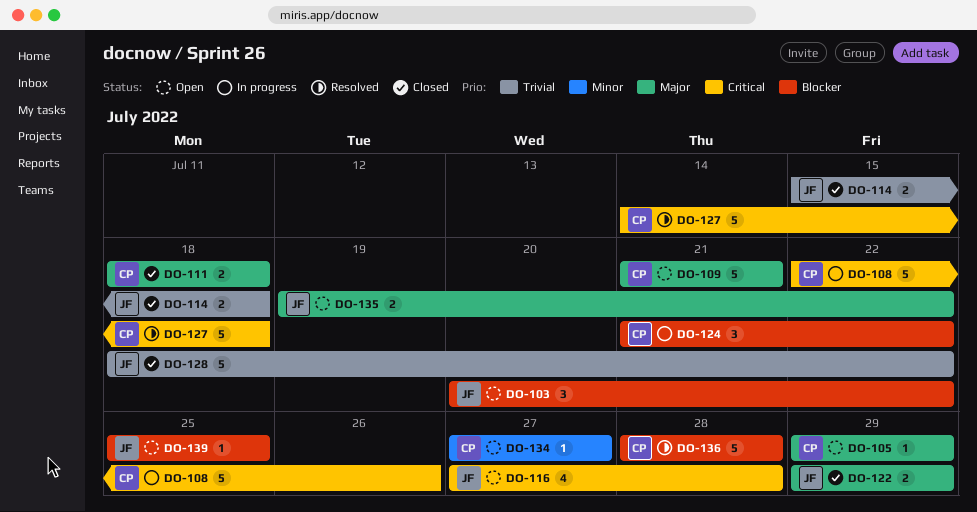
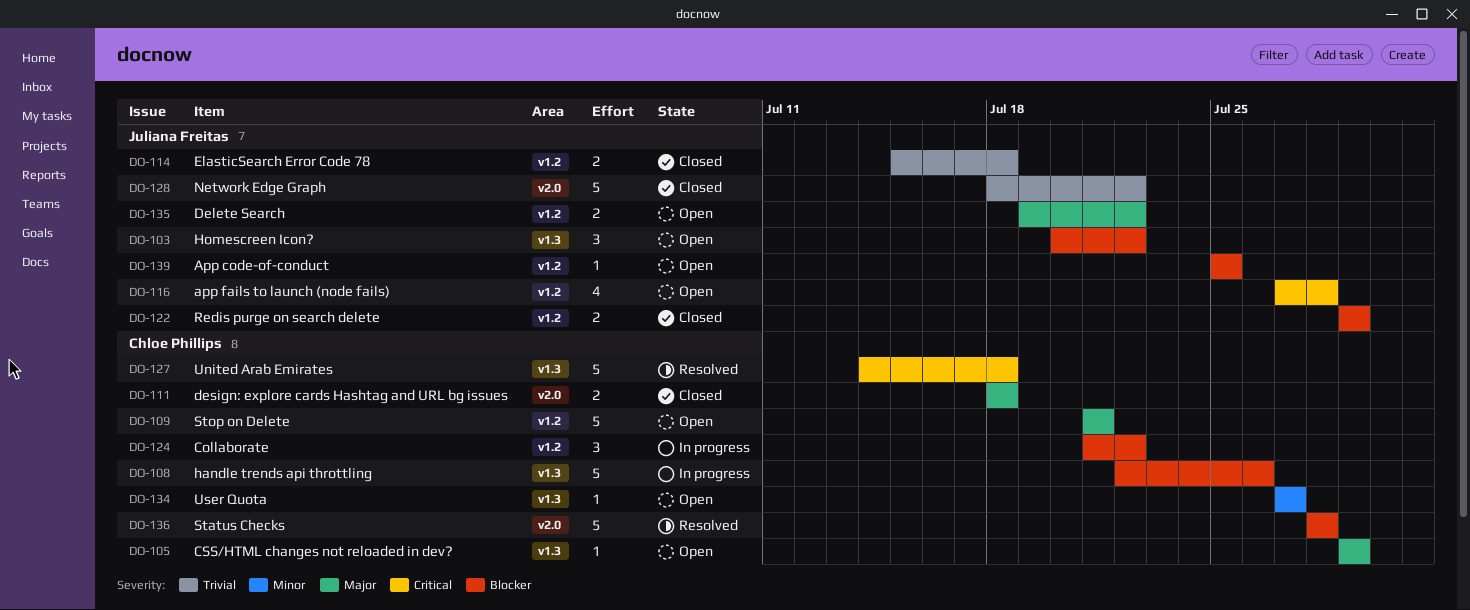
DO-108, priority: Critical -> Blocker
DO-122, priority: Major -> Blocker

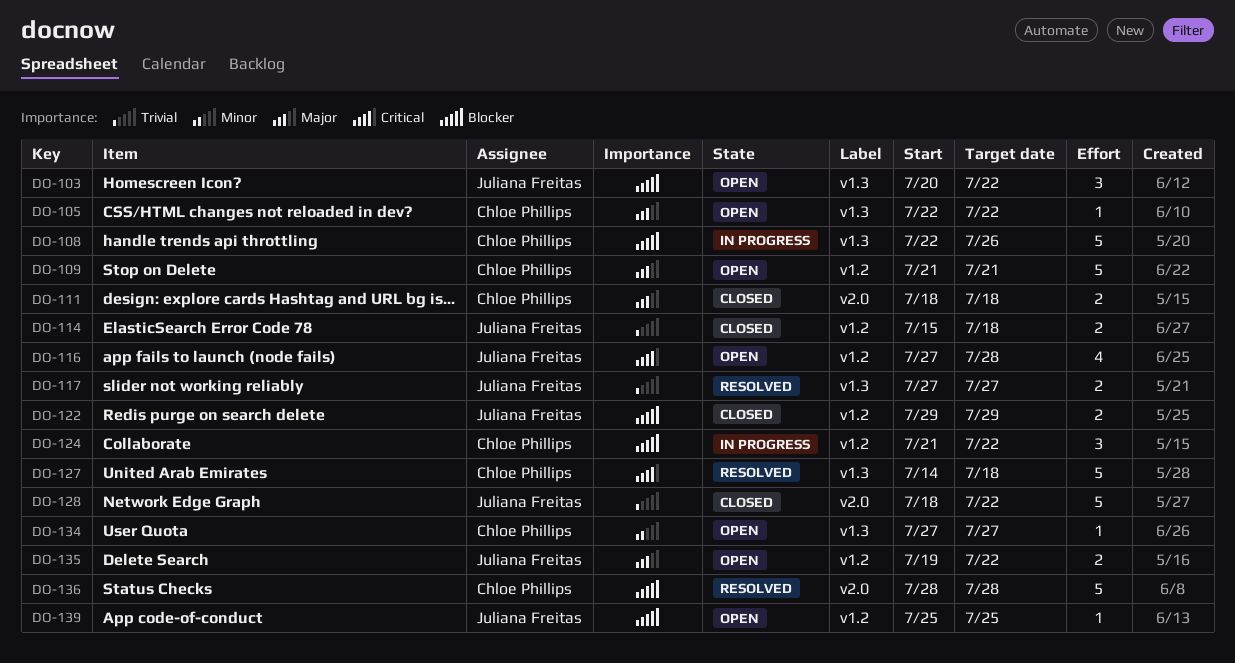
DO-105, start: Jul 29 -> Jul 22
DO-105, due: Jul 29 -> Jul 22
DO-117: none -> present

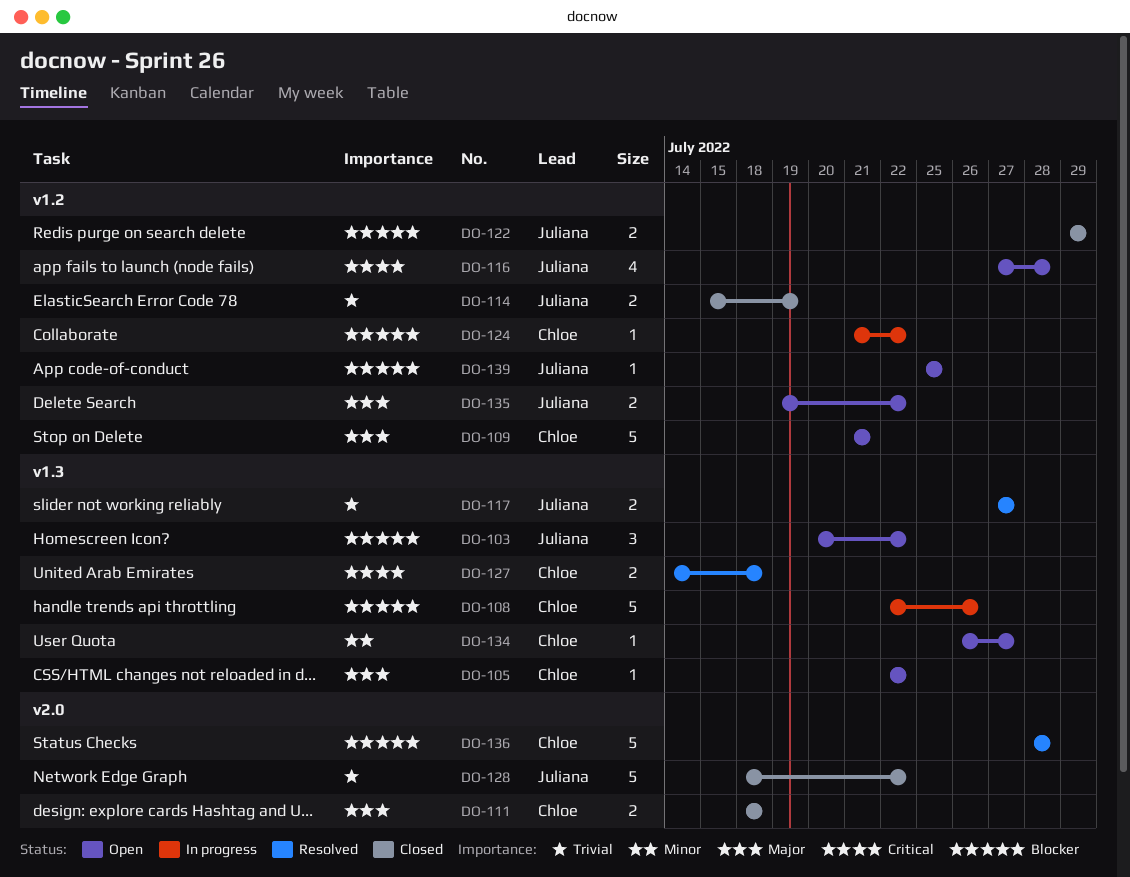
DO-114, due: Jul 18 -> Jul 19
DO-124, estimate: 3 -> 1
DO-127, estimate: 5 -> 2
DO-134, start: Jul 27 -> Jul 26

